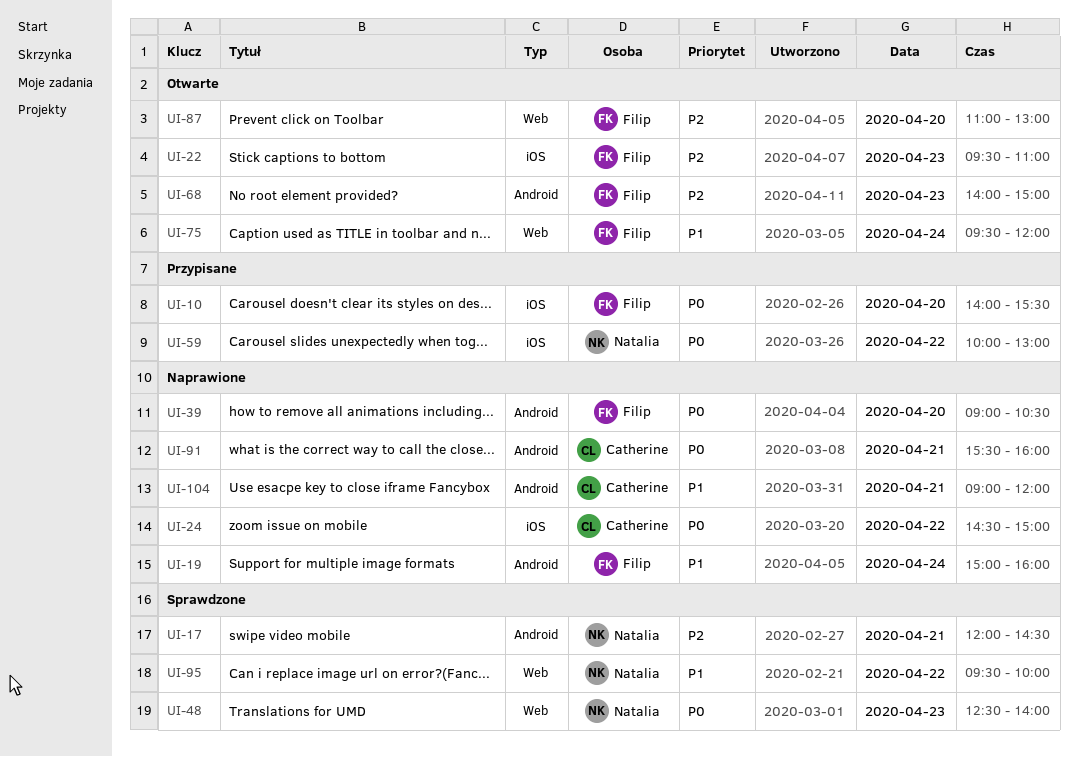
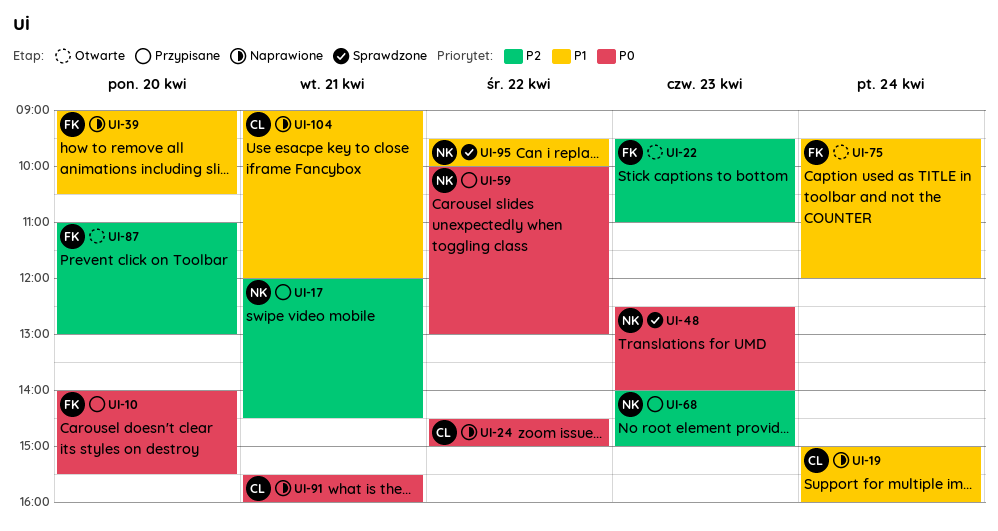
UI-17, status: Sprawdzone -> Przypisane
UI-19, owner: Filip -> Catherine
UI-39, priority: P0 -> P1
UI-68, status: Otwarte -> Przypisane
UI-68, owner: Filip -> Natalia

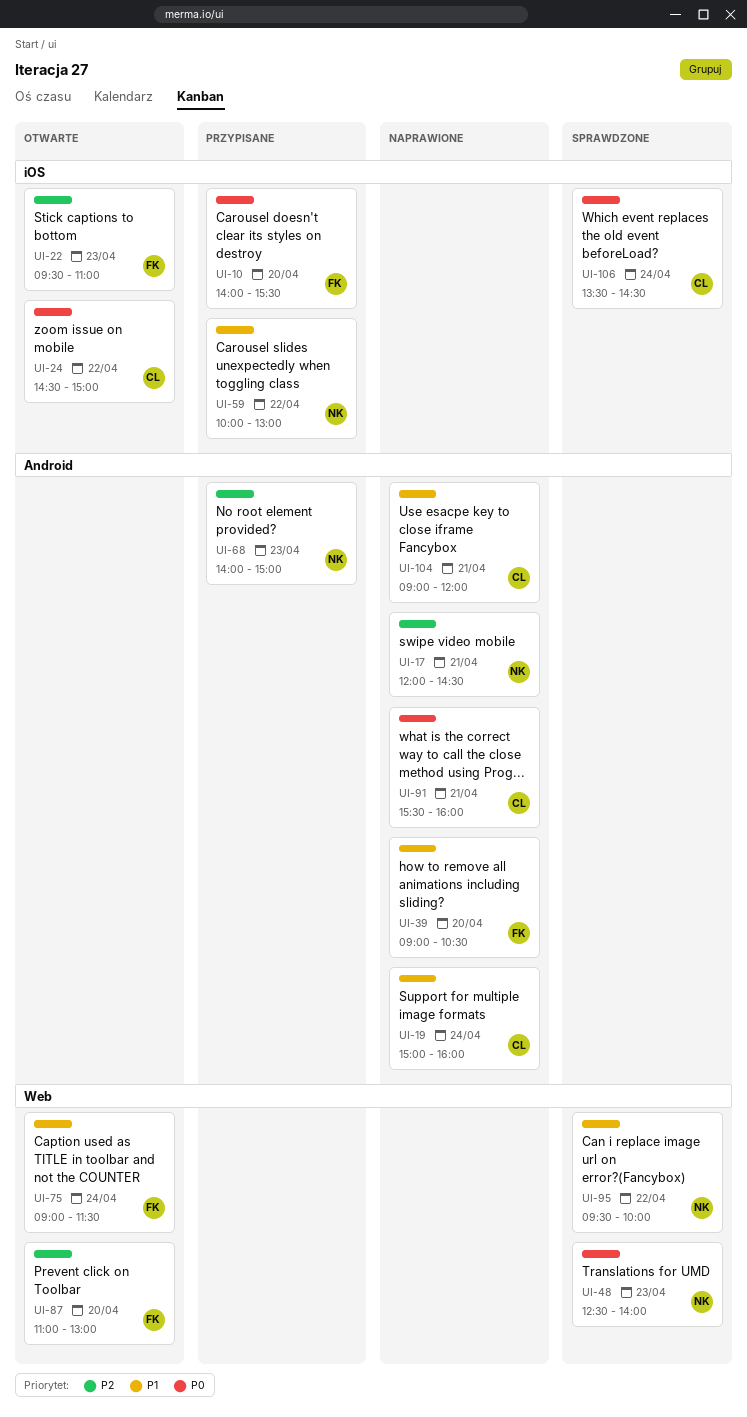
UI-17, status: Przypisane -> Naprawione
UI-24, status: Naprawione -> Otwarte
UI-59, priority: P0 -> P1
UI-75, begins: 09:30 -> 09:00
UI-75, ends: 12:00 -> 11:30
UI-106: none -> present

